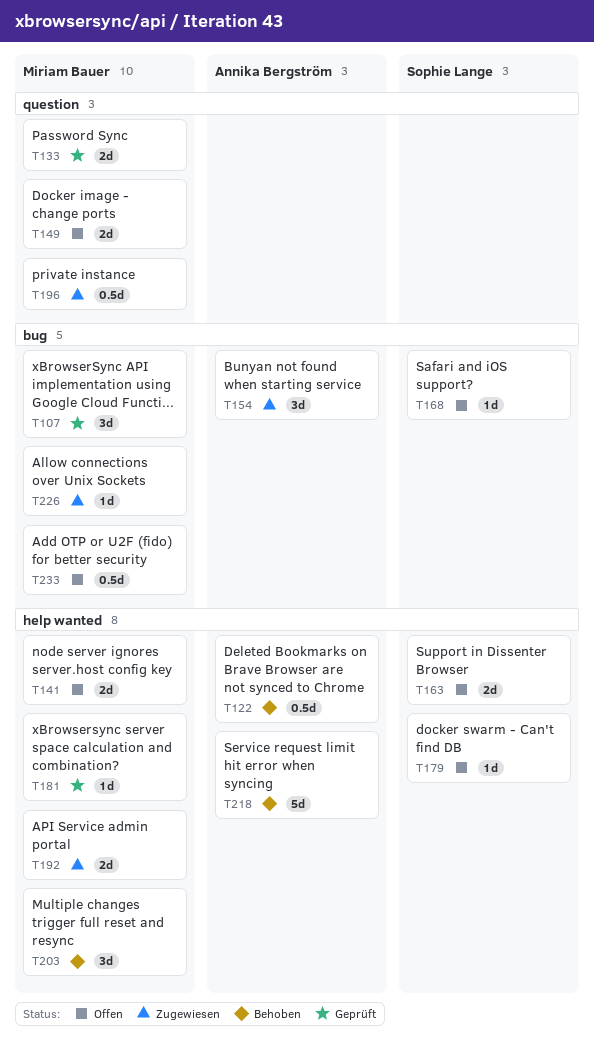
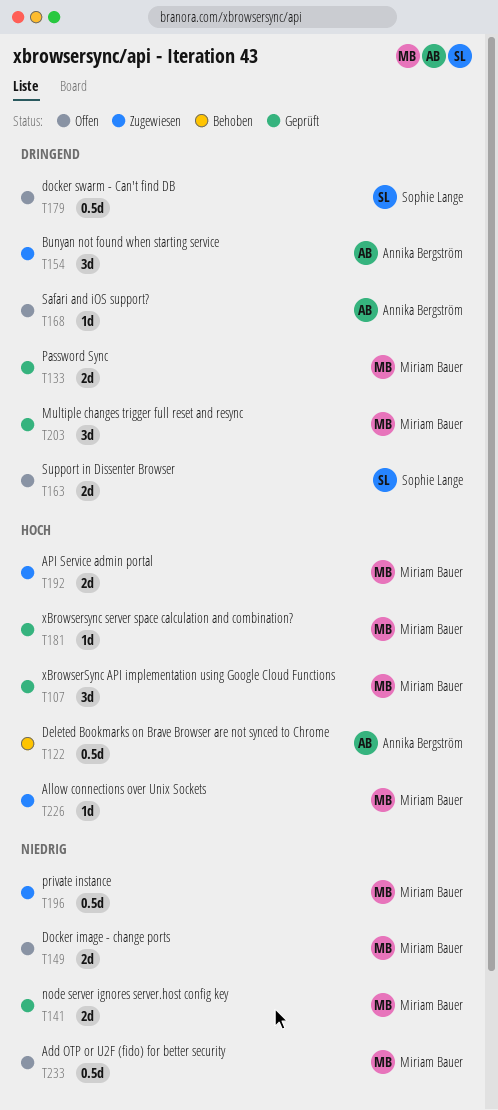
T141, status: Offen -> Geprüft
T168, owner: Sophie Lange -> Annika Bergström
T179, estimate: 1d -> 0.5d
T203, status: Behoben -> Geprüft
T218: present -> none

